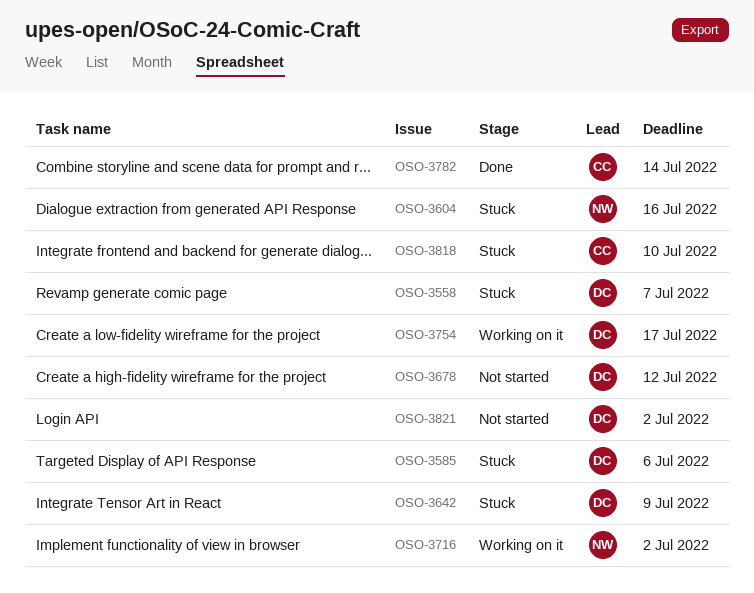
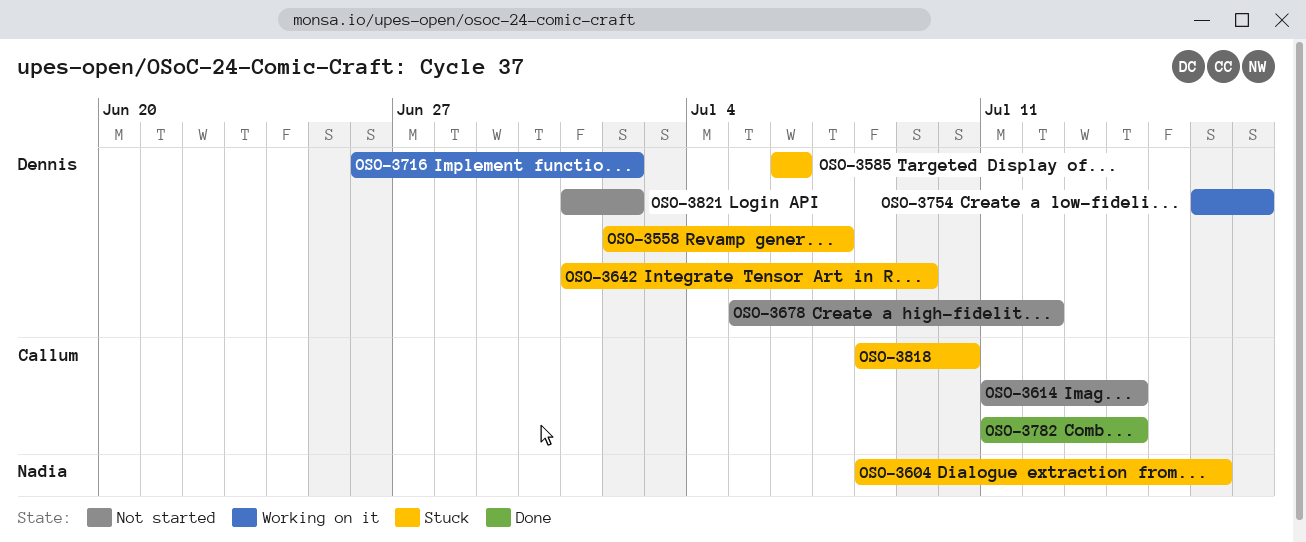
OSO-3614: none -> present
OSO-3716, owner: Nadia -> Dennis

